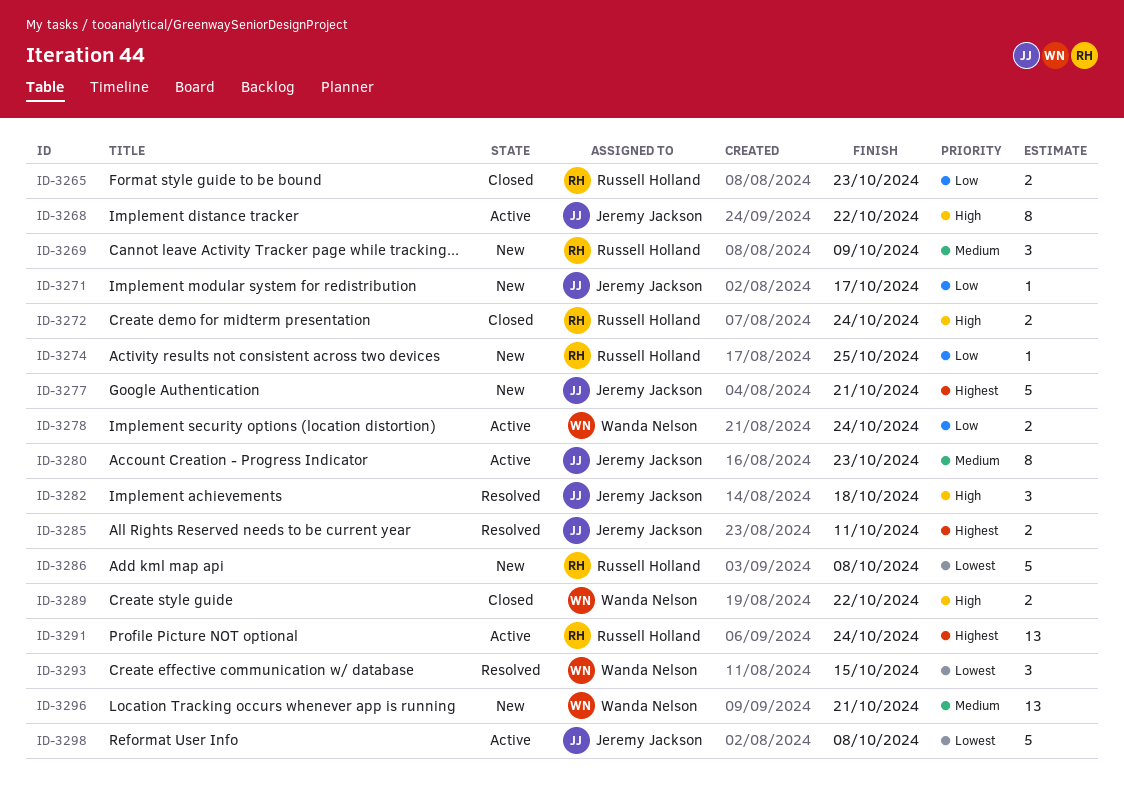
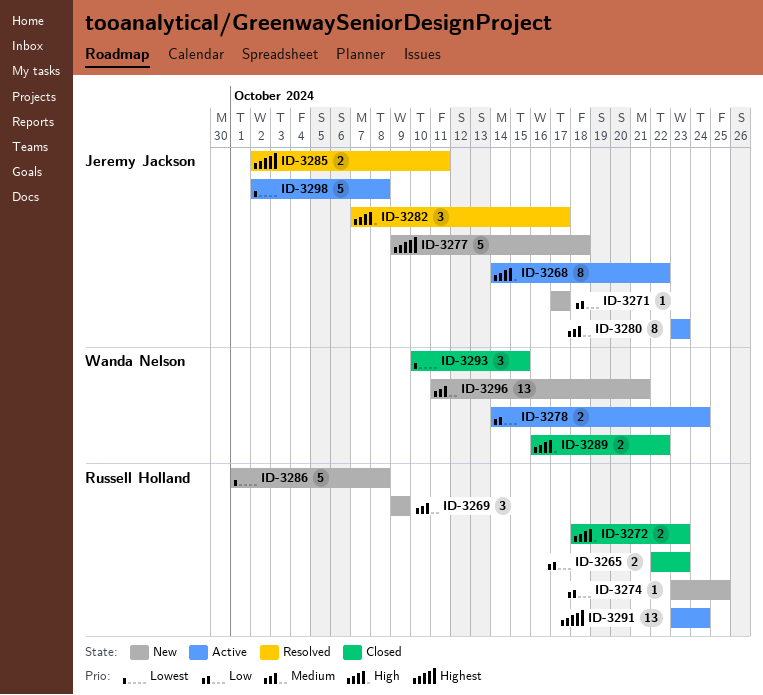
ID-3272, due: Oct 24 -> Oct 23
ID-3277, due: Oct 21 -> Oct 18
ID-3282, due: Oct 18 -> Oct 17
ID-3293, status: Resolved -> Closed

